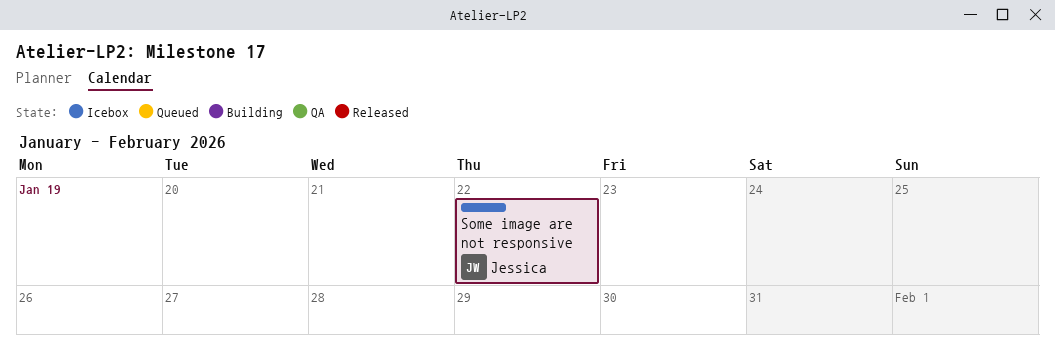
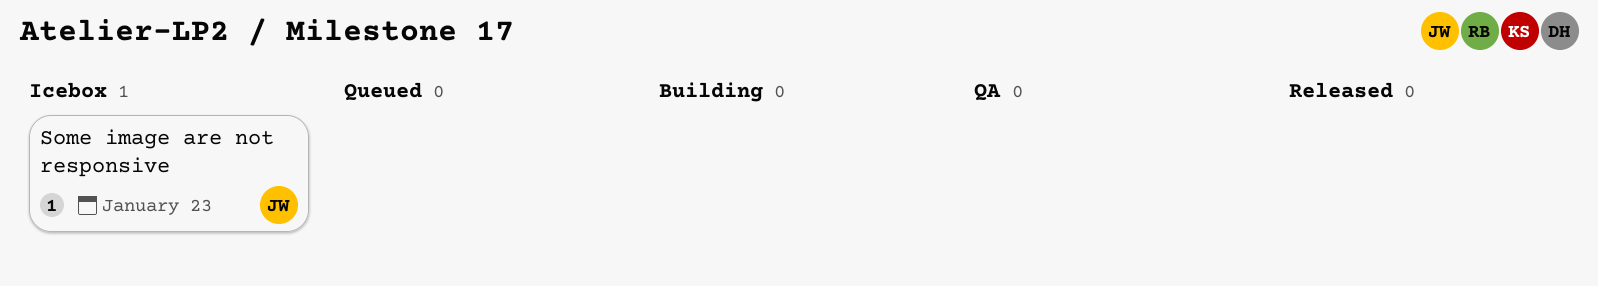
Some image are not responsive, due: Jan 22 -> Jan 23

